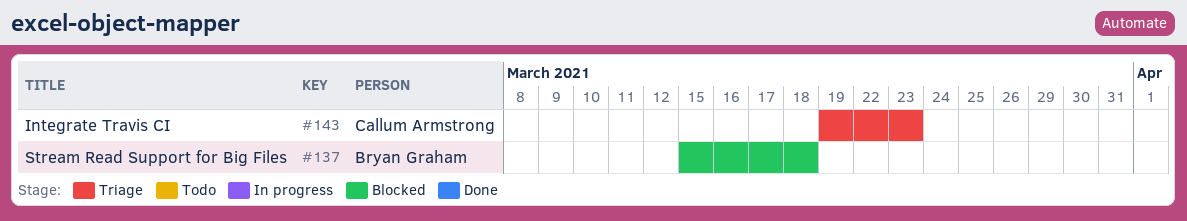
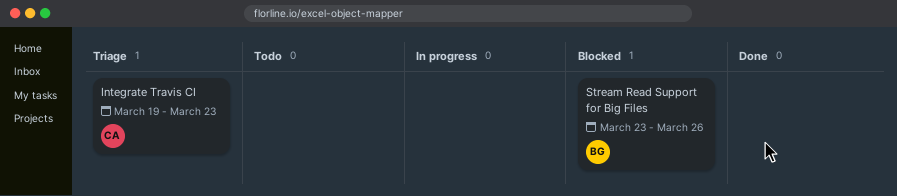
Stream Read Support for Big Files, start: Mar 15 -> Mar 23
Stream Read Support for Big Files, due: Mar 18 -> Mar 26

